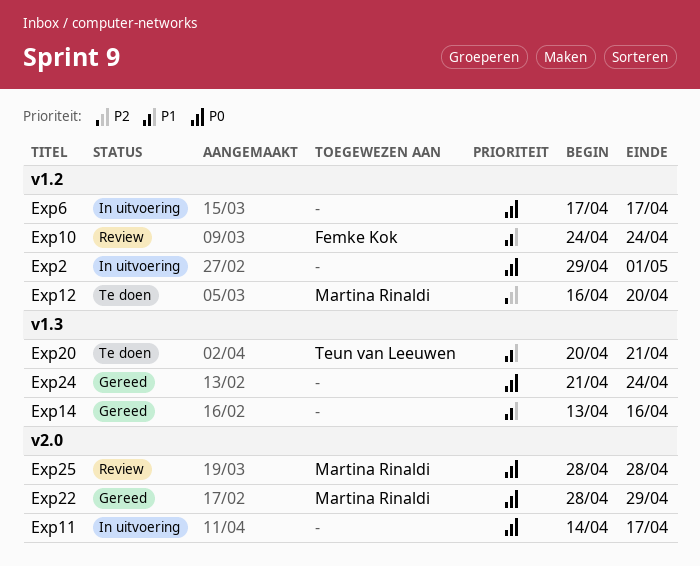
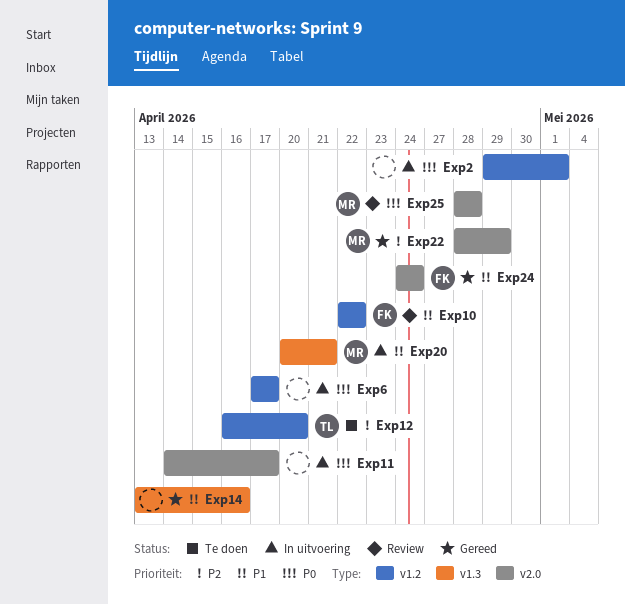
Exp10, start: Apr 24 -> Apr 22
Exp10, due: Apr 24 -> Apr 22
Exp12, owner: Martina Rinaldi -> Teun van Leeuwen
Exp20, status: Te doen -> In uitvoering
Exp20, owner: Teun van Leeuwen -> Martina Rinaldi
Exp22, priority: P0 -> P2
Exp24, owner: none -> Femke Kok
Exp24, priority: P0 -> P1
Exp24, label: v1.3 -> v2.0
Exp24, start: Apr 21 -> Apr 24

